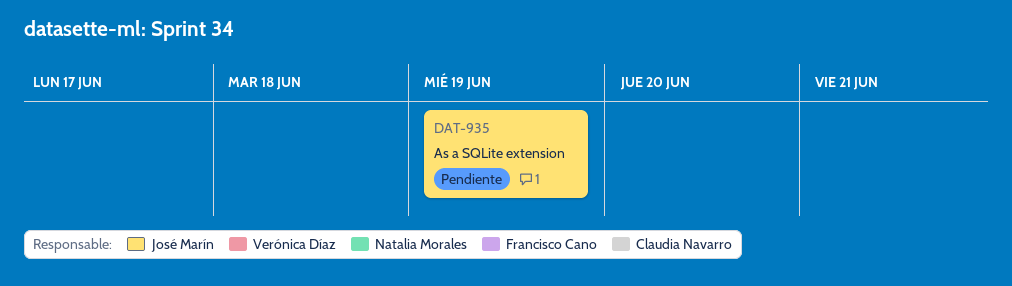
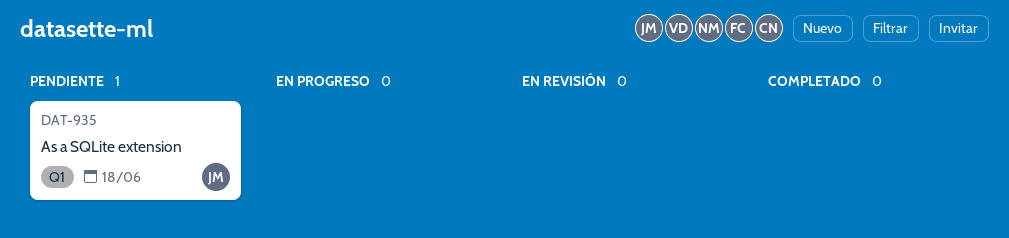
DAT-935, due: Jun 19 -> Jun 18

